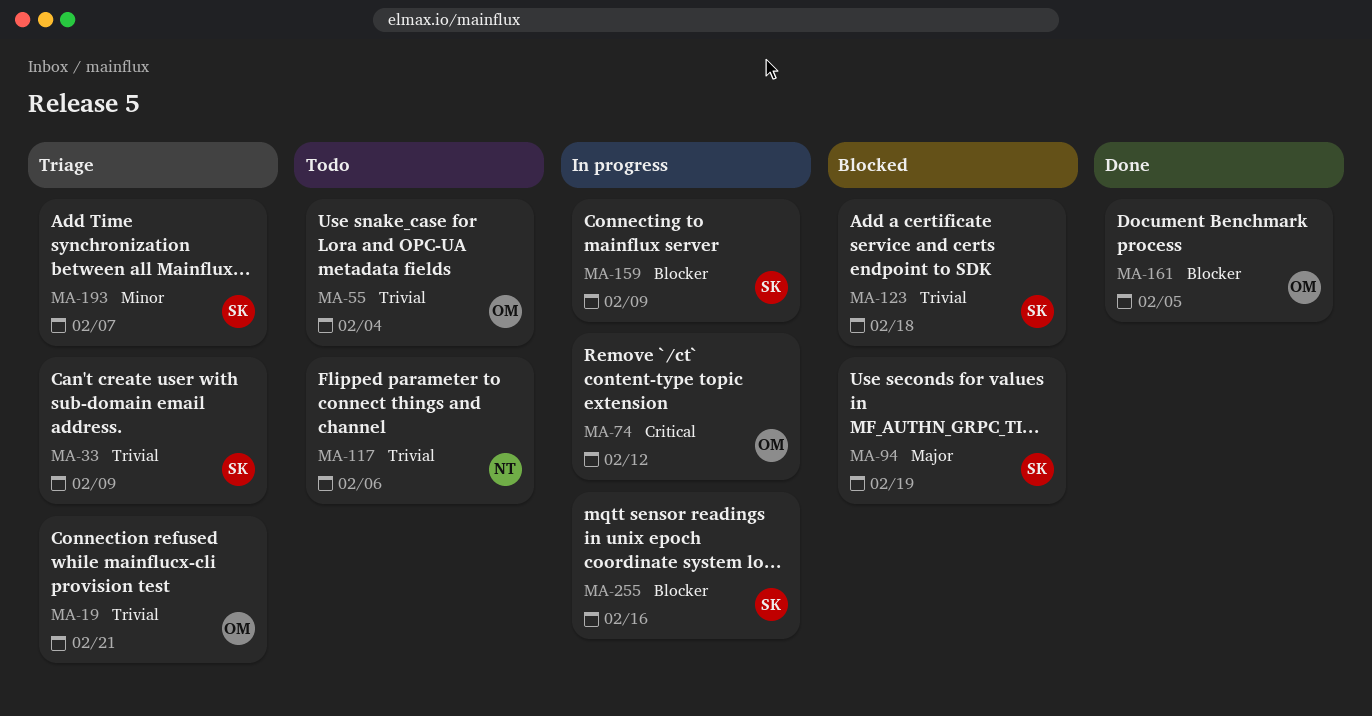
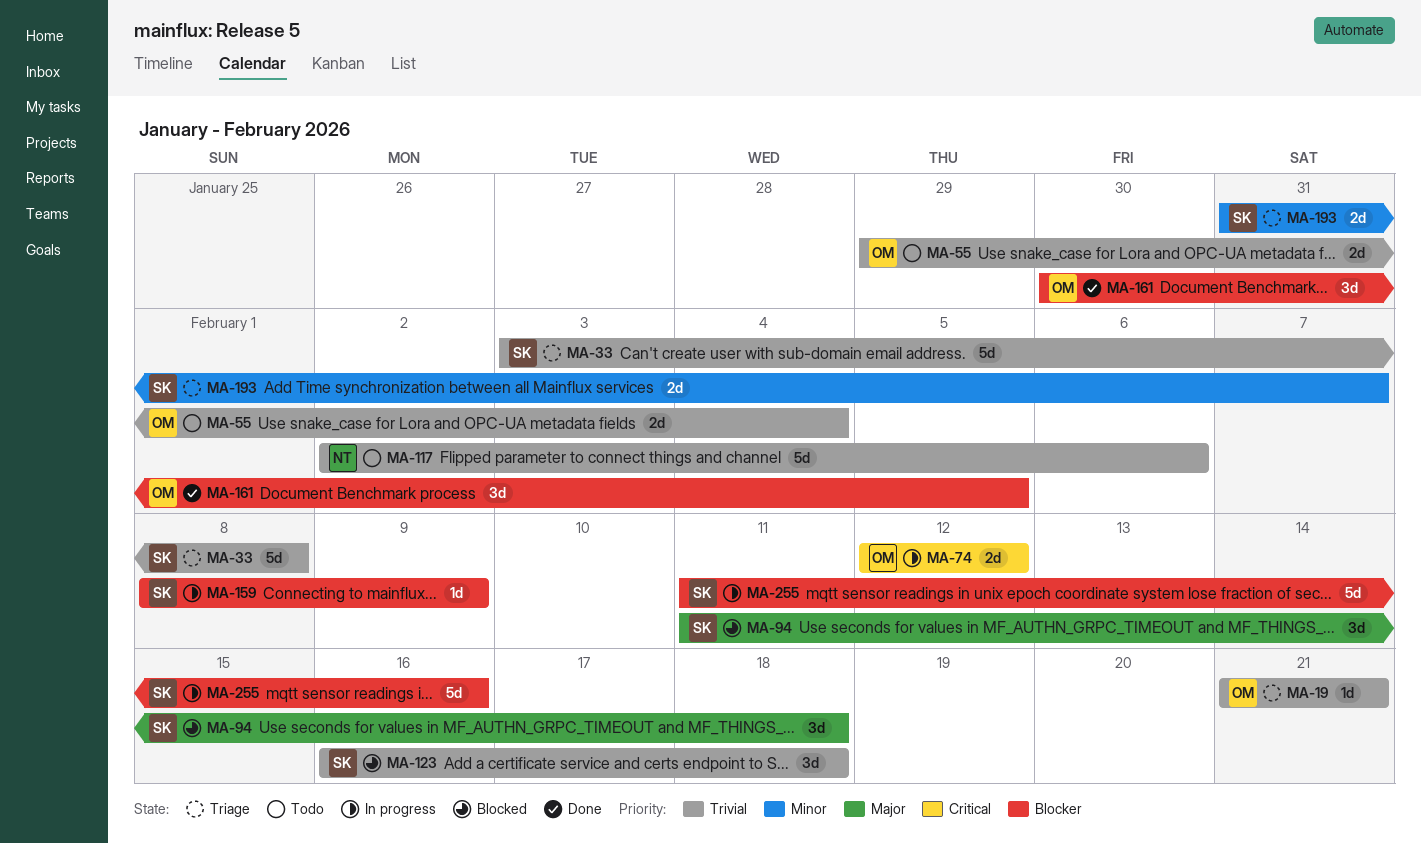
MA-33, due: Feb 9 -> Feb 8
MA-94, due: Feb 19 -> Feb 18

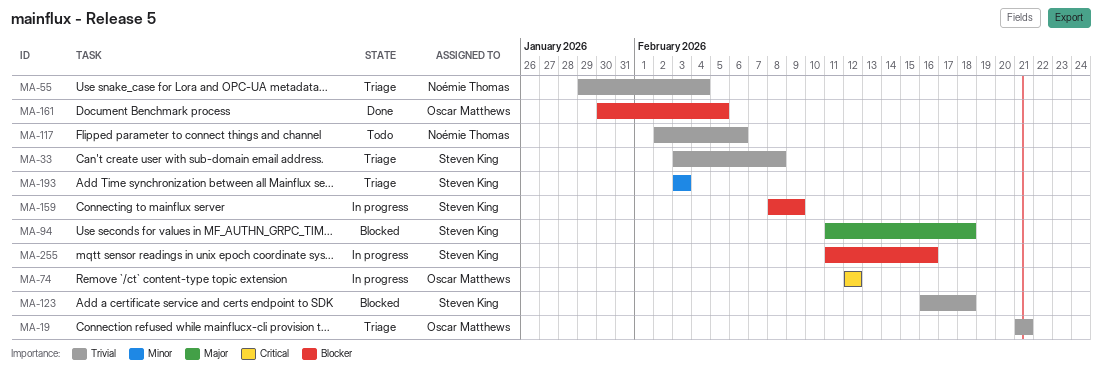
MA-55, status: Todo -> Triage
MA-55, owner: Oscar Matthews -> Noémie Thomas
MA-193, start: Jan 31 -> Feb 3
MA-193, due: Feb 7 -> Feb 3

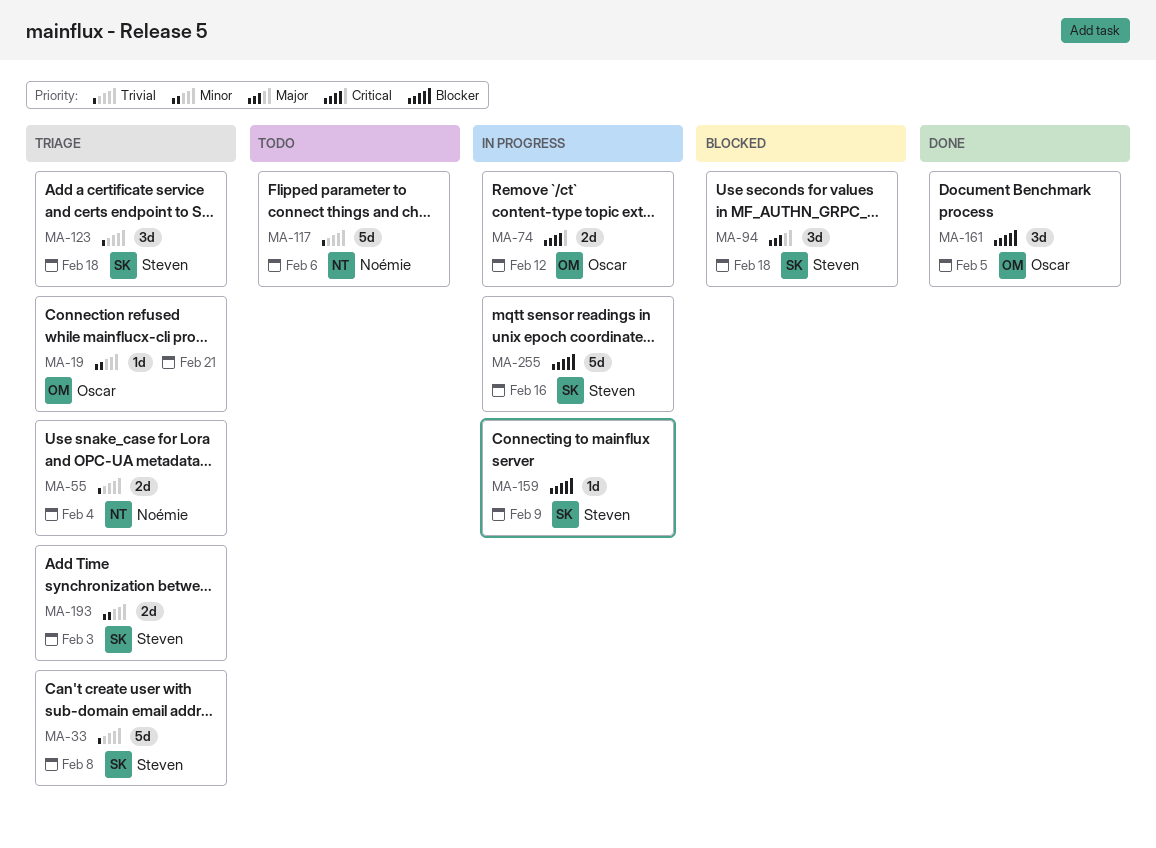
MA-19, priority: Trivial -> Minor
MA-123, status: Blocked -> Triage

